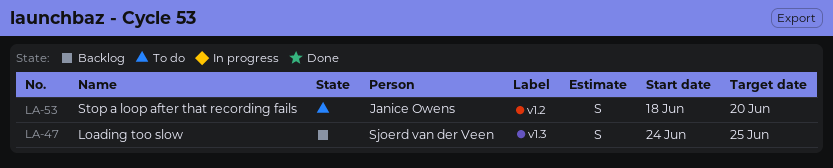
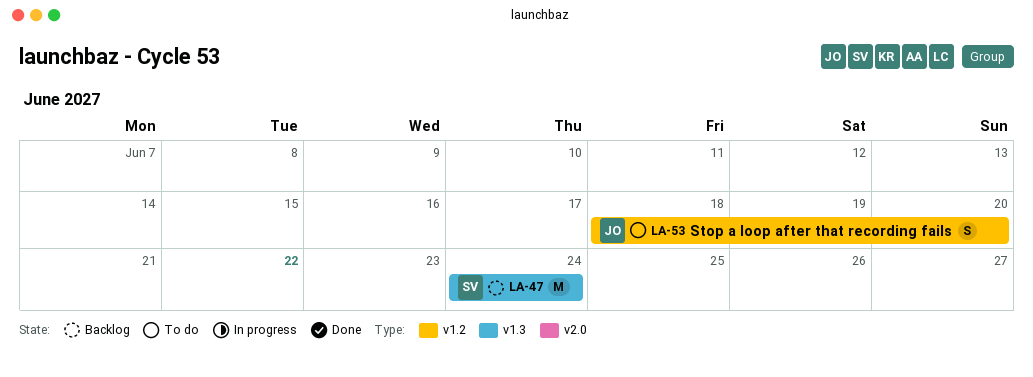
LA-47, estimate: S -> M
LA-47, due: Jun 25 -> Jun 24

